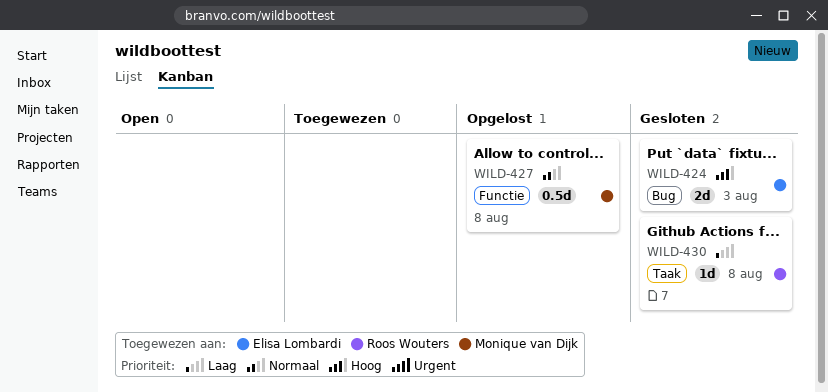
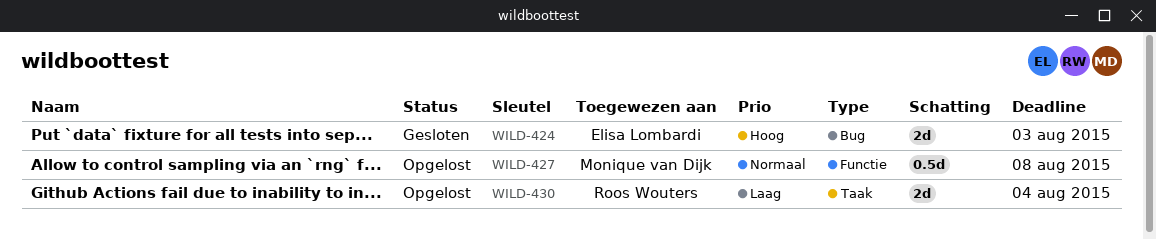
WILD-430, status: Gesloten -> Opgelost
WILD-430, estimate: 1d -> 2d
WILD-430, due: Aug 8 -> Aug 4

